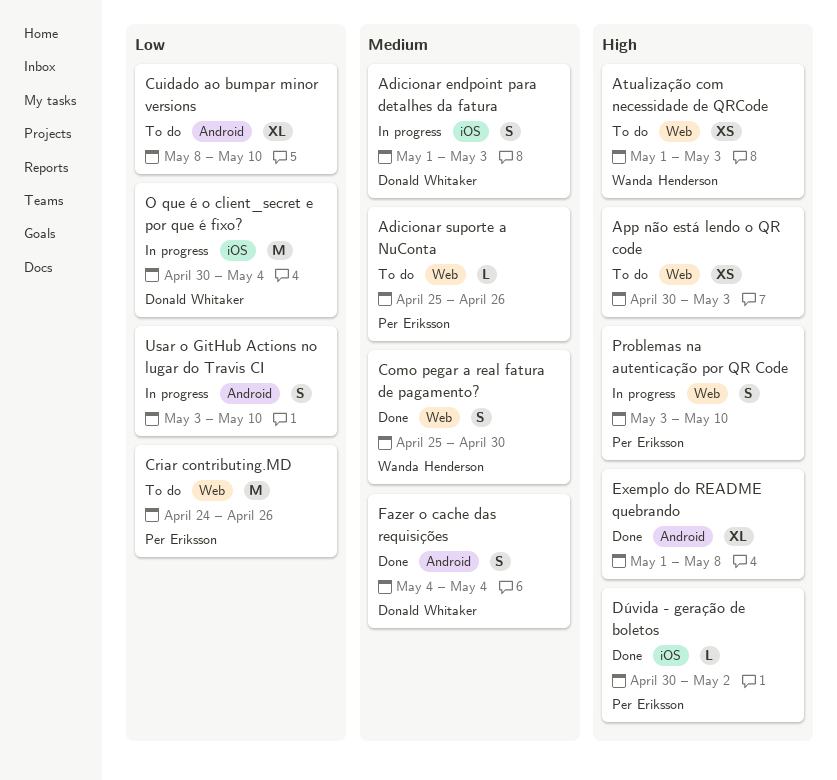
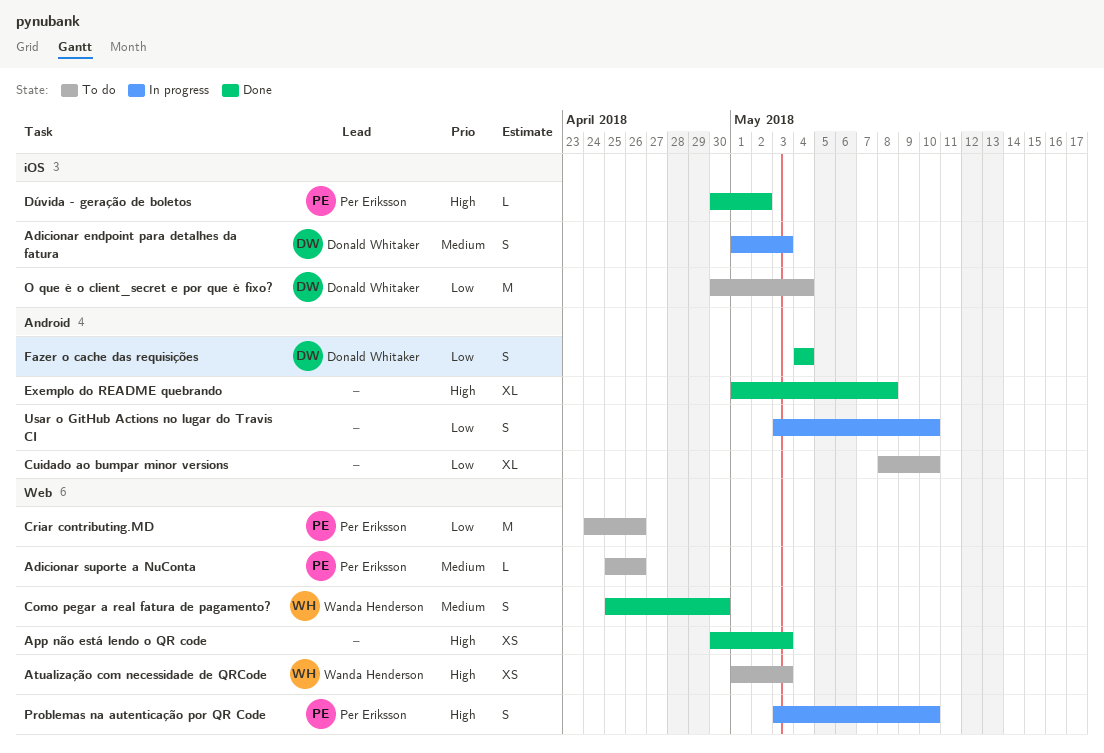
App não está lendo o QR code, status: To do -> Done
Fazer o cache das requisições, priority: Medium -> Low
O que é o client_secret e por que é fixo?, status: In progress -> To do

